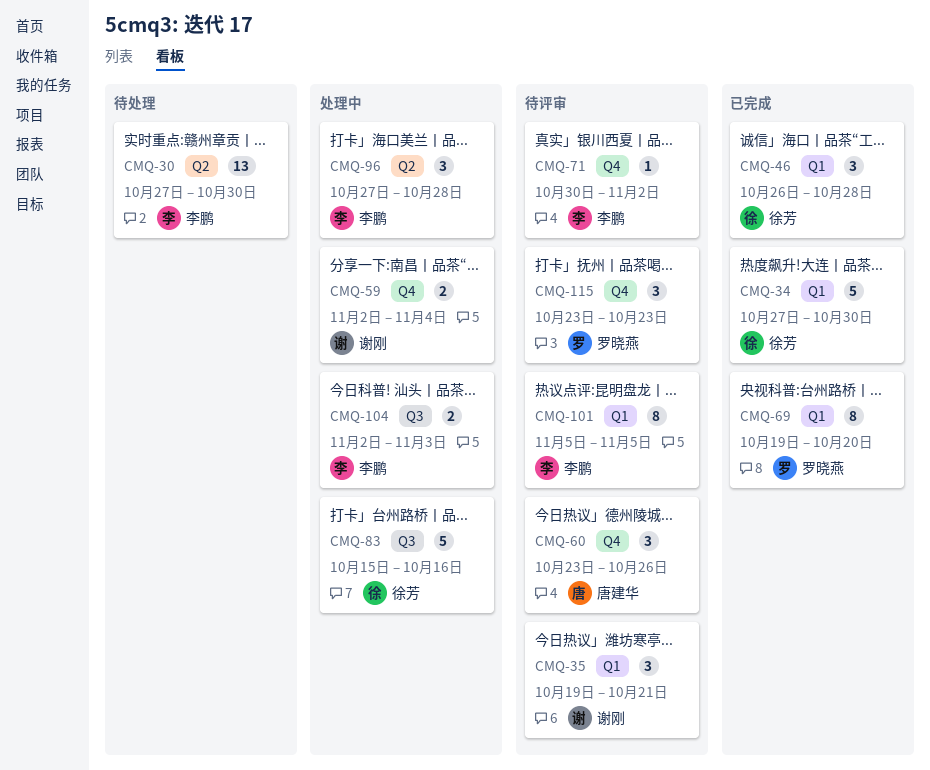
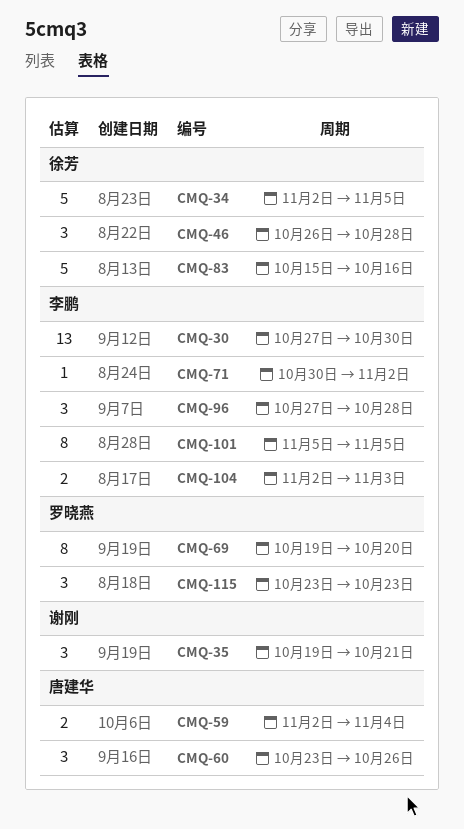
CMQ-34, start: Oct 27 -> Nov 2
CMQ-34, due: Oct 30 -> Nov 5
CMQ-59, owner: 谢刚 -> 唐建华

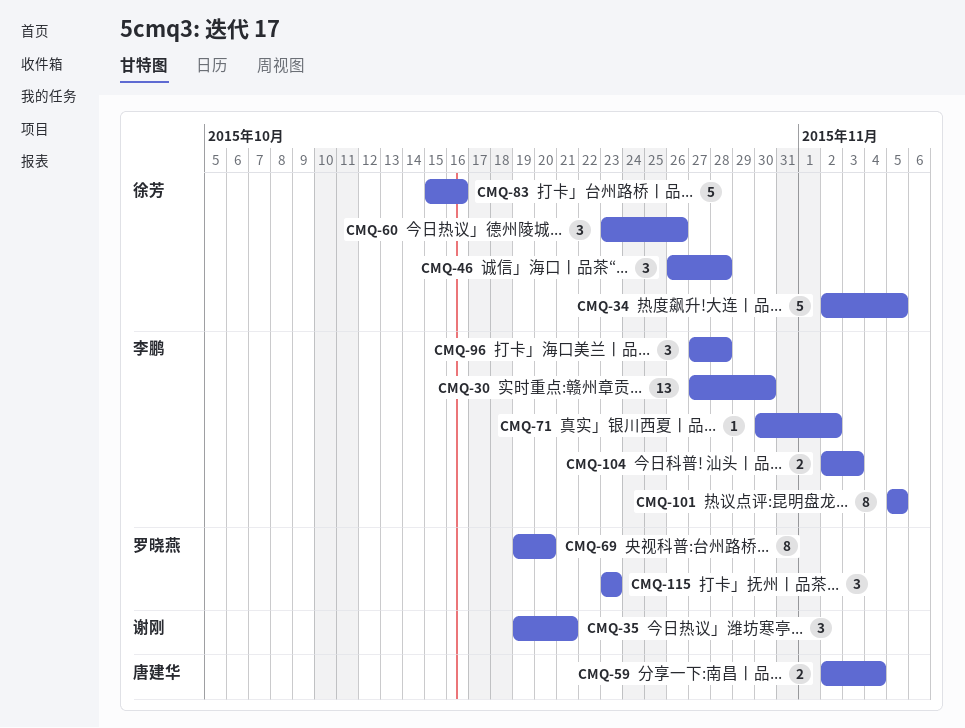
CMQ-60, owner: 唐建华 -> 徐芳

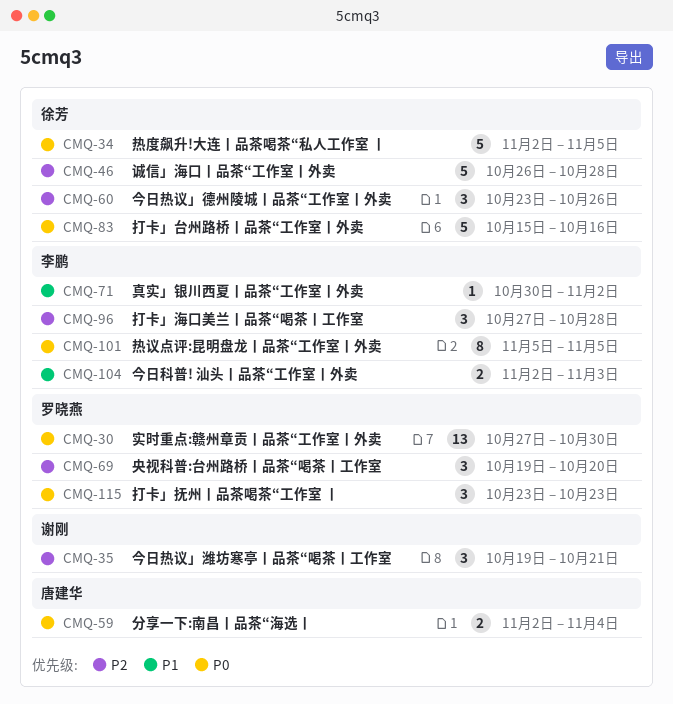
CMQ-30, owner: 李鹏 -> 罗晓燕
CMQ-46, estimate: 3 -> 5
CMQ-69, estimate: 8 -> 3

